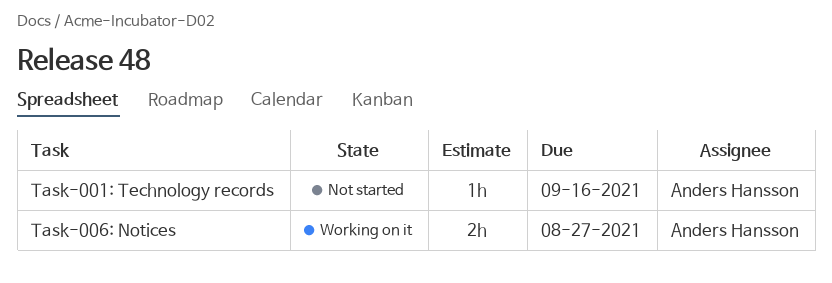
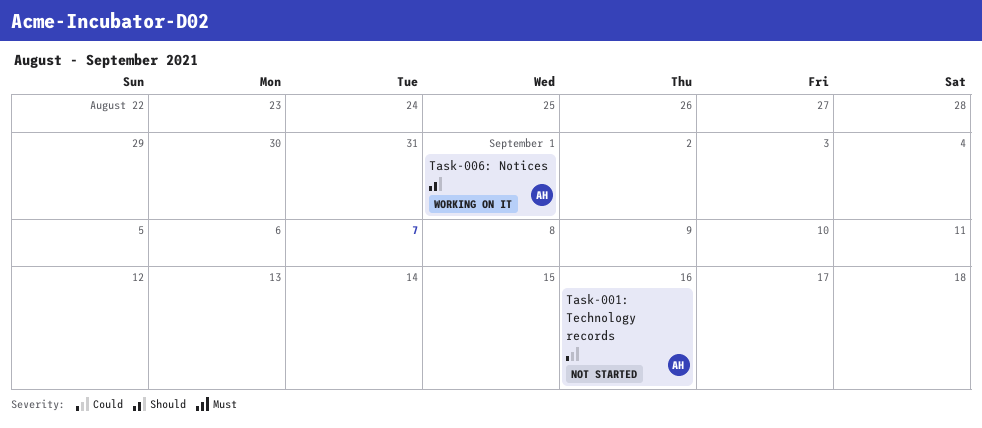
Task-006: Notices, due: Aug 27 -> Sep 1

